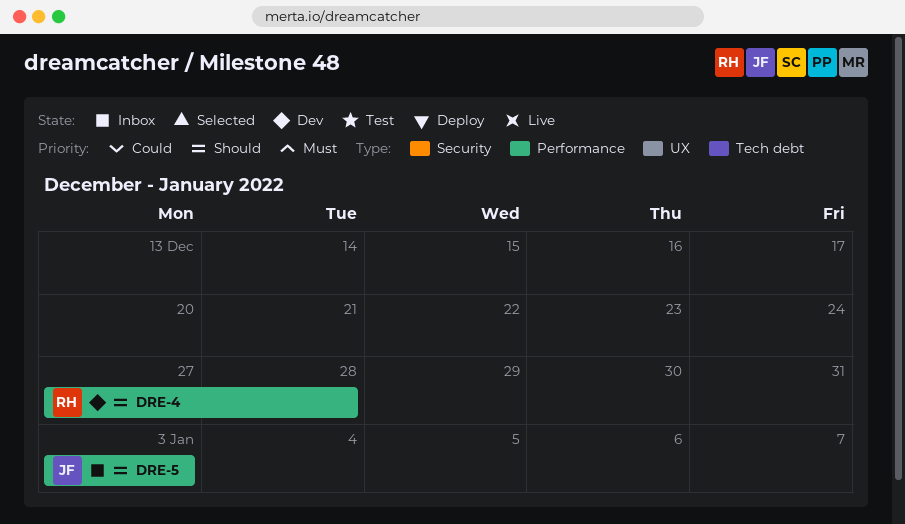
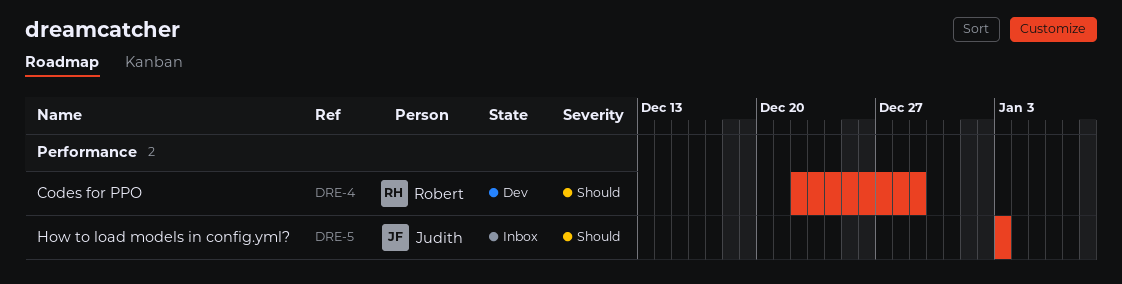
DRE-4, start: Dec 27 -> Dec 22
DRE-4, due: Dec 28 -> Dec 29

